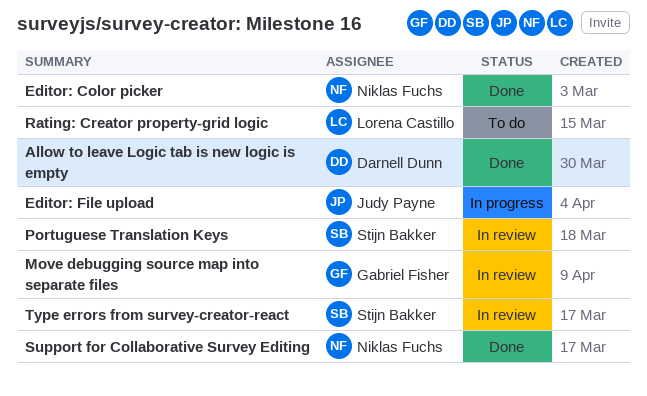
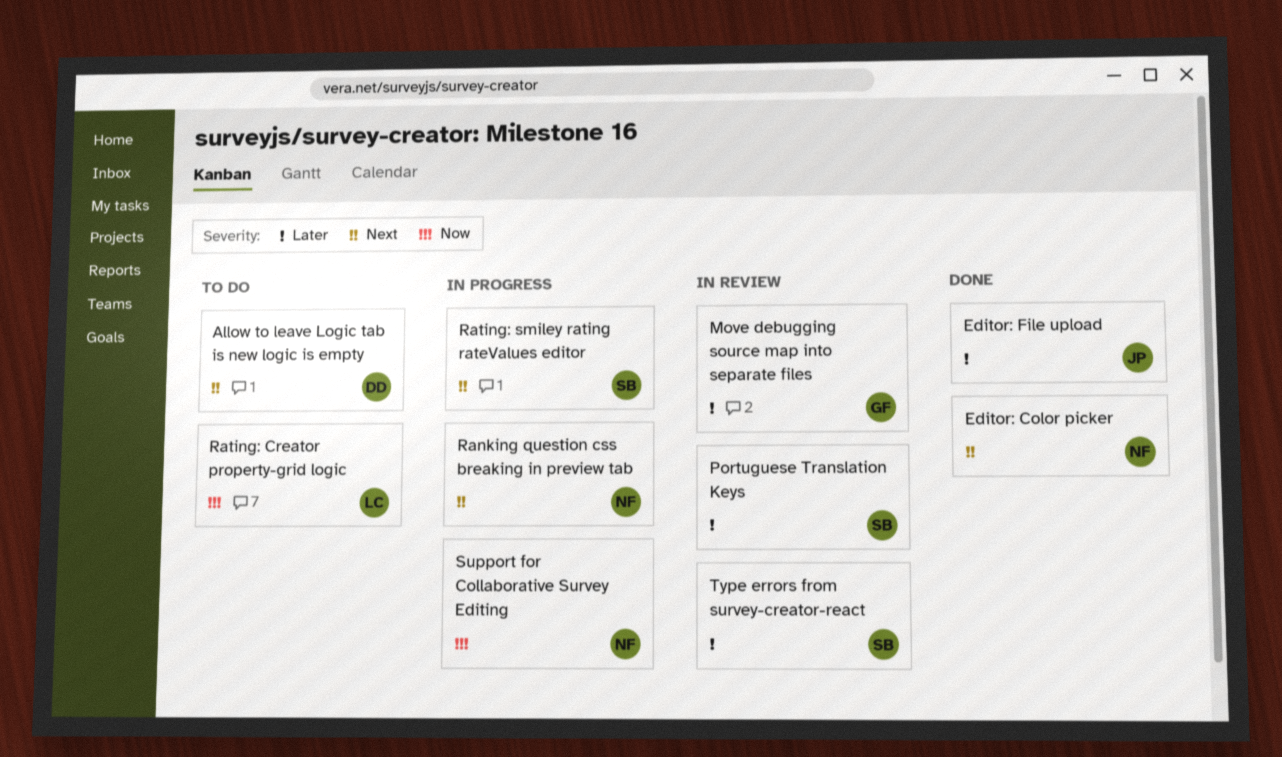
Allow to leave Logic tab is new logic is empty, status: Done -> To do
Editor: File upload, status: In progress -> Done
Ranking question css breaking in preview tab: none -> present
Rating: smiley rating rateValues editor: none -> present
Support for Collaborative Survey Editing, status: Done -> In progress

